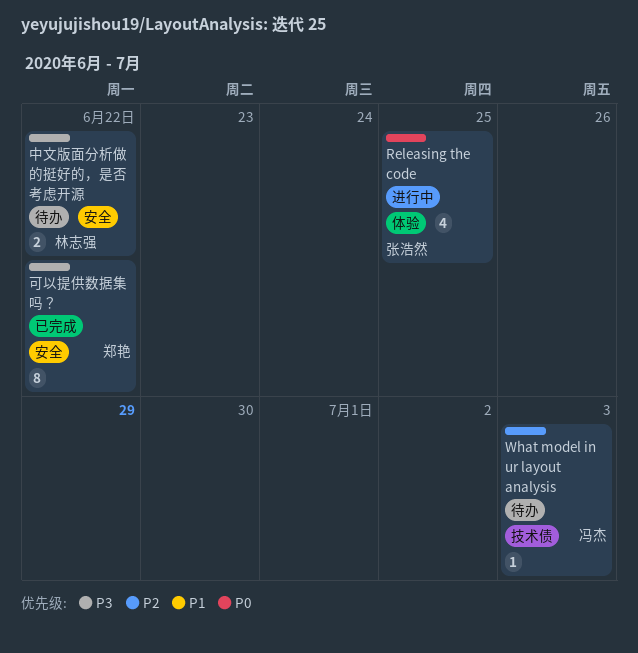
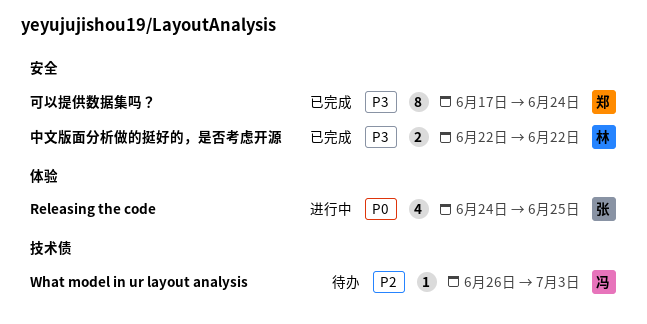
中文版面分析做的挺好的，是否考虑开源, status: 待办 -> 已完成
可以提供数据集吗？, due: Jun 22 -> Jun 24

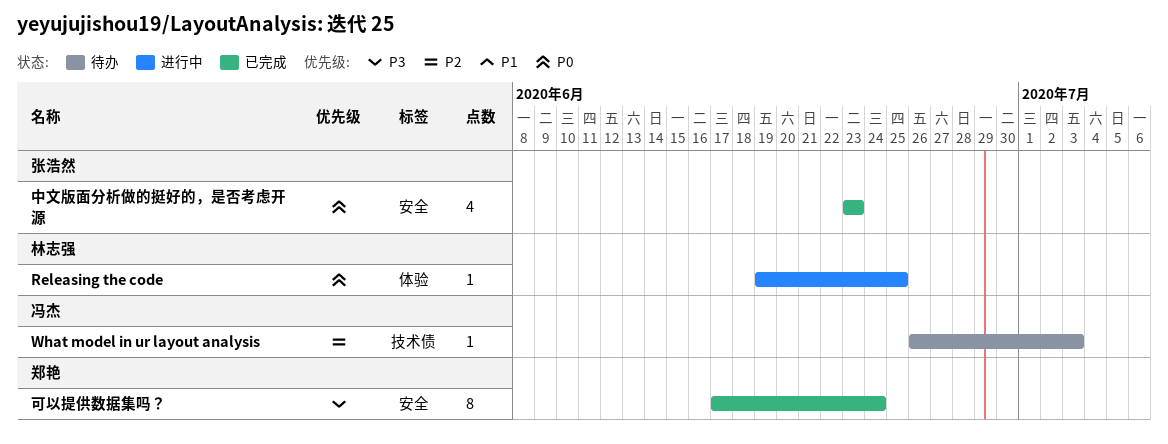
Releasing the code, owner: 张浩然 -> 林志强
Releasing the code, estimate: 4 -> 1
Releasing the code, start: Jun 24 -> Jun 19
中文版面分析做的挺好的，是否考虑开源, owner: 林志强 -> 张浩然
中文版面分析做的挺好的，是否考虑开源, priority: P3 -> P0
中文版面分析做的挺好的，是否考虑开源, estimate: 2 -> 4
中文版面分析做的挺好的，是否考虑开源, start: Jun 22 -> Jun 23
中文版面分析做的挺好的，是否考虑开源, due: Jun 22 -> Jun 23

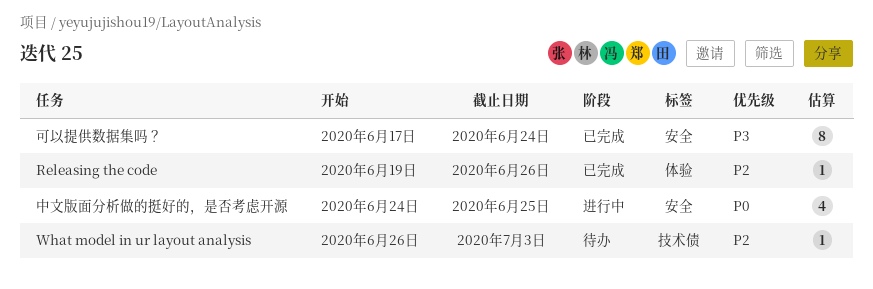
Releasing the code, status: 进行中 -> 已完成
Releasing the code, priority: P0 -> P2
Releasing the code, due: Jun 25 -> Jun 26
中文版面分析做的挺好的，是否考虑开源, status: 已完成 -> 进行中
中文版面分析做的挺好的，是否考虑开源, start: Jun 23 -> Jun 24
中文版面分析做的挺好的，是否考虑开源, due: Jun 23 -> Jun 25

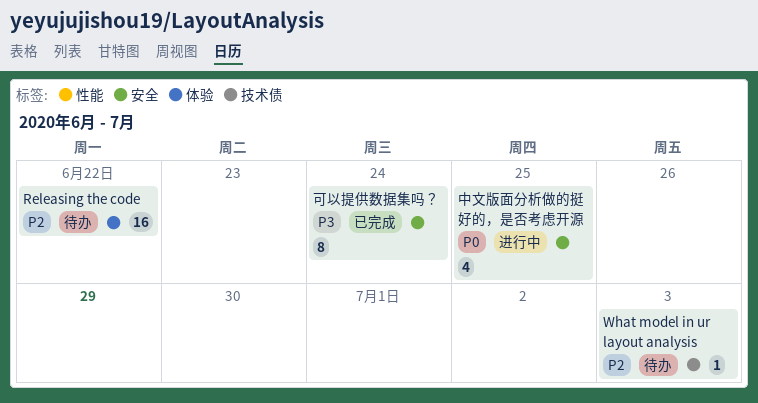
Releasing the code, status: 已完成 -> 待办
Releasing the code, estimate: 1 -> 16
Releasing the code, due: Jun 26 -> Jun 22

